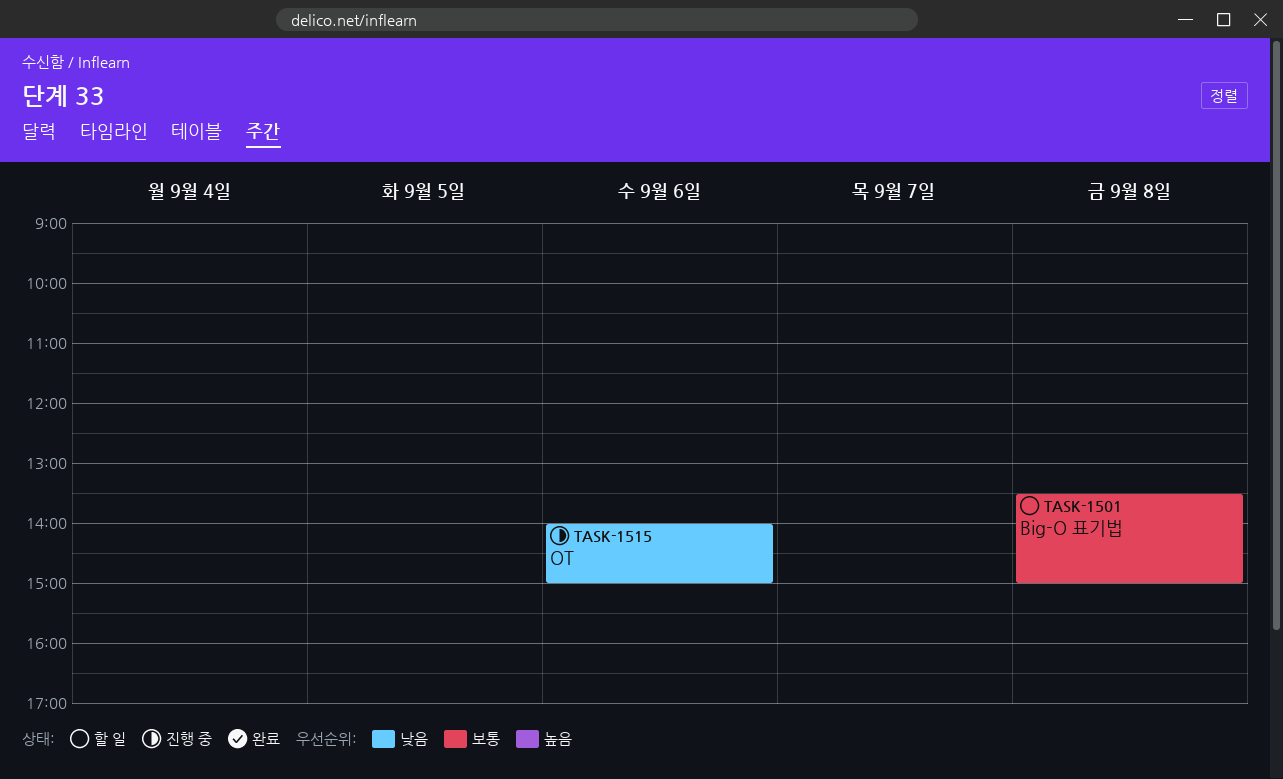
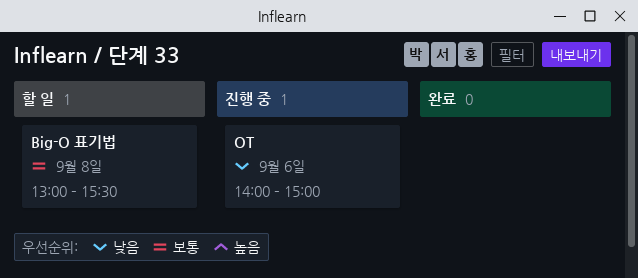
Big-O 표기법, begins: 13:30 -> 13:00
Big-O 표기법, ends: 15:00 -> 15:30

